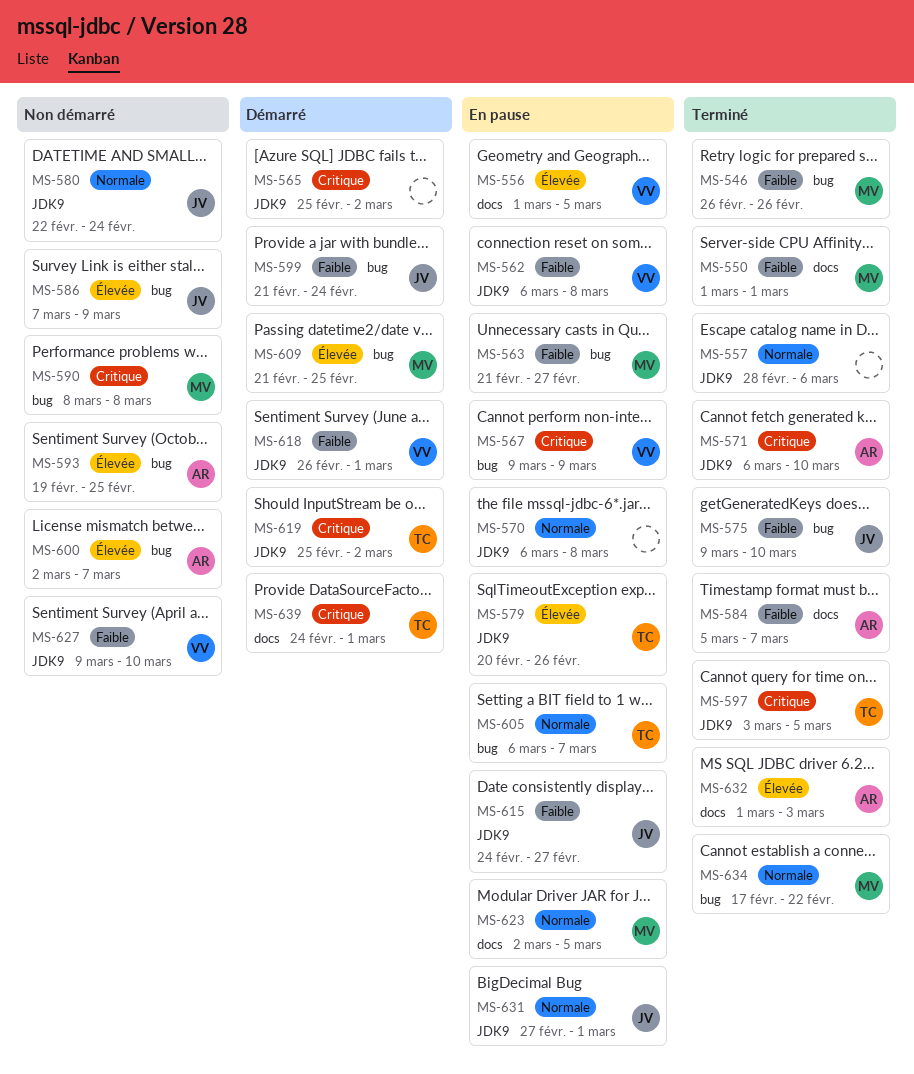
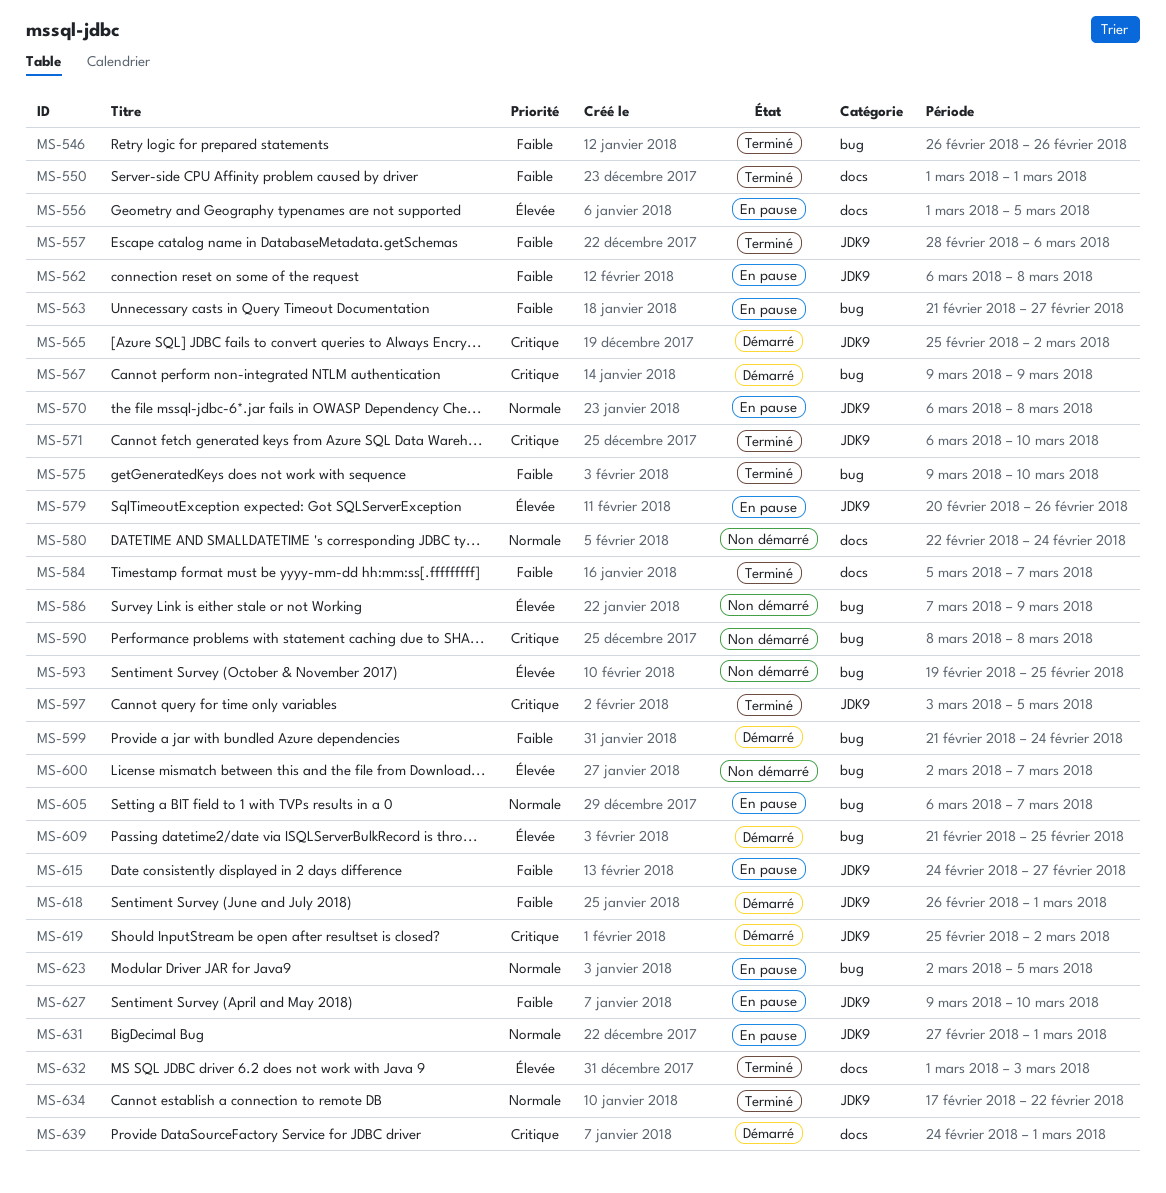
MS-557, priority: Normale -> Faible
MS-567, status: En pause -> Démarré
MS-580, label: JDK9 -> docs
MS-623, label: docs -> bug
MS-627, status: Non démarré -> En pause
MS-634, label: bug -> JDK9

